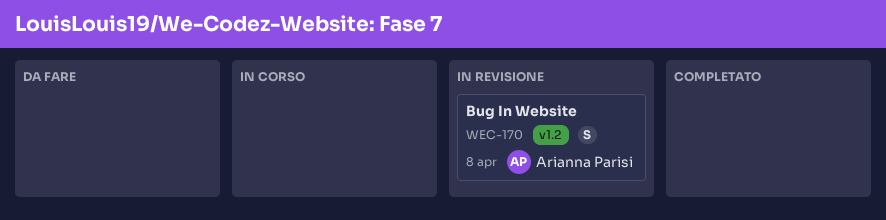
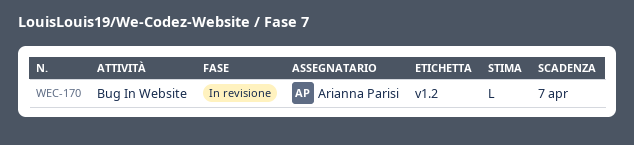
WEC-170, estimate: S -> L
WEC-170, due: Apr 8 -> Apr 7

